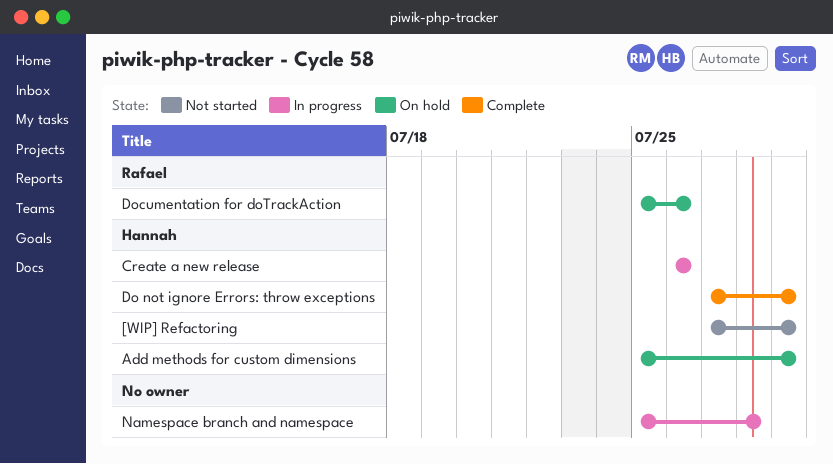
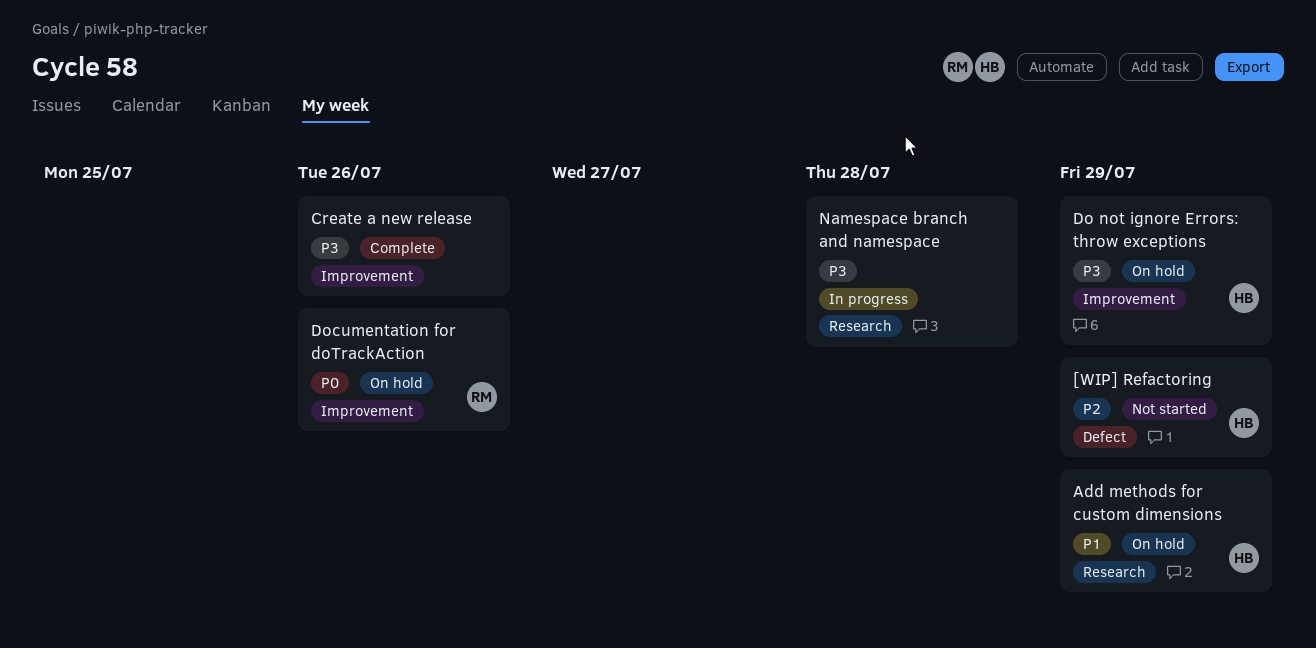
Create a new release, status: In progress -> Complete
Create a new release, owner: Hannah -> none
Do not ignore Errors: throw exceptions, status: Complete -> On hold

